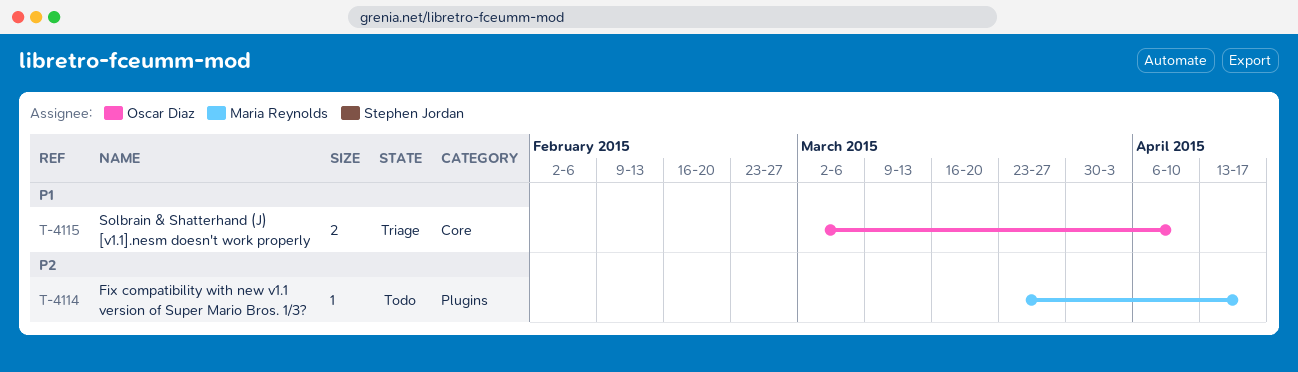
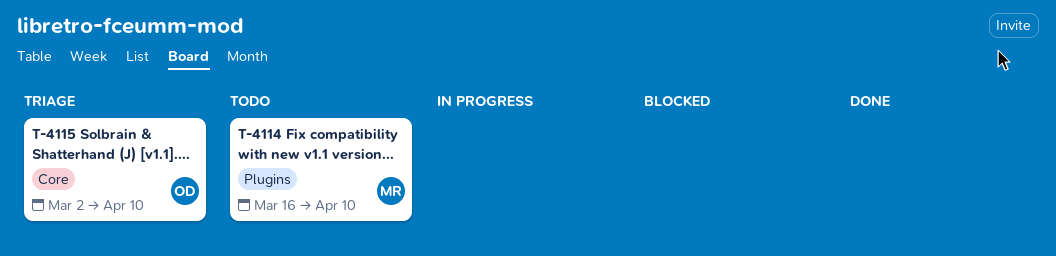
T-4114, start: Mar 23 -> Mar 16
T-4114, due: Apr 17 -> Apr 10

